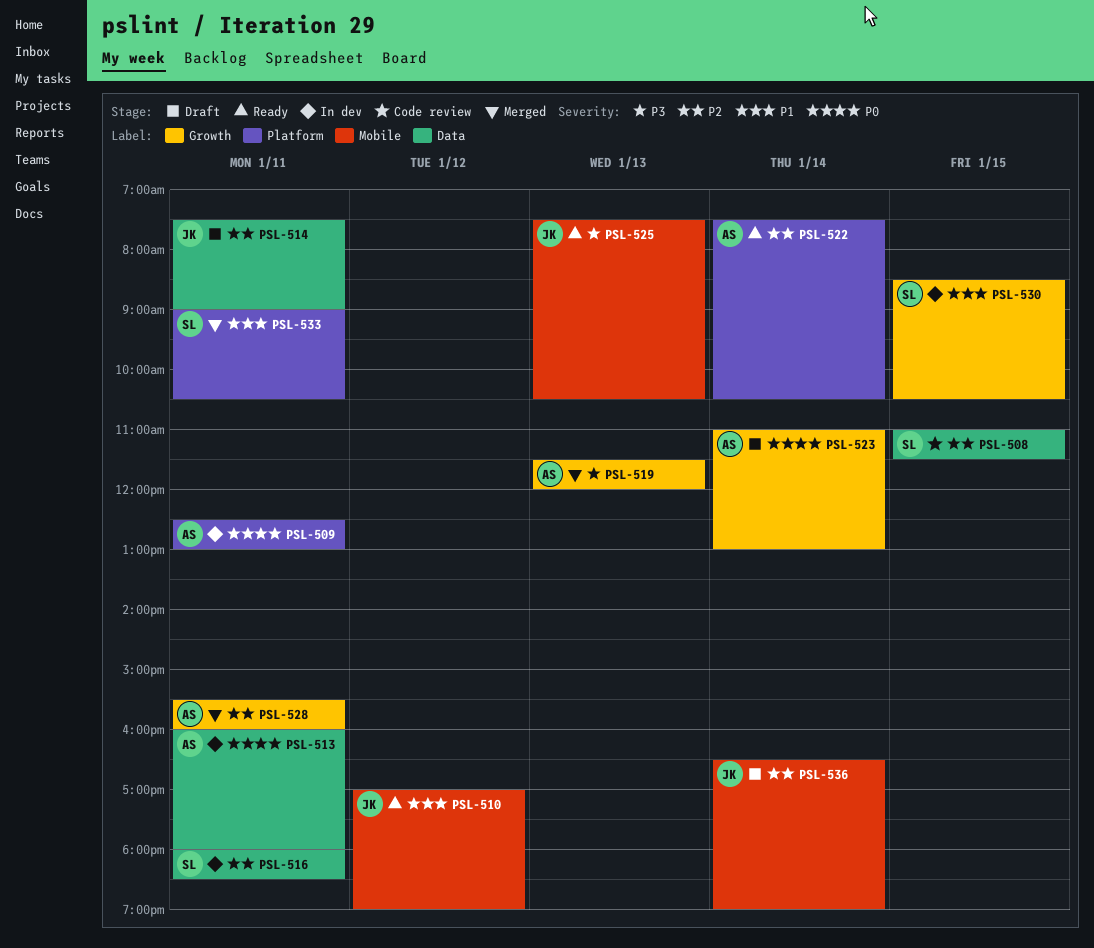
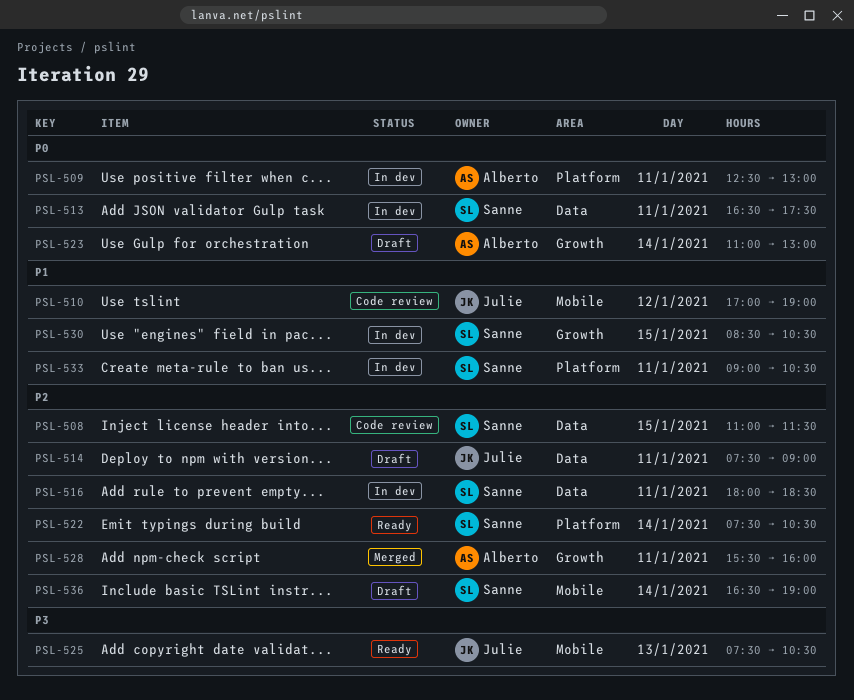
PSL-510, status: Ready -> Code review
PSL-513, owner: Alberto -> Sanne
PSL-513, begins: 16:00 -> 16:30
PSL-513, ends: 18:00 -> 17:30
PSL-519: present -> none
PSL-522, owner: Alberto -> Sanne
PSL-533, status: Merged -> In dev
PSL-536, owner: Julie -> Sanne

